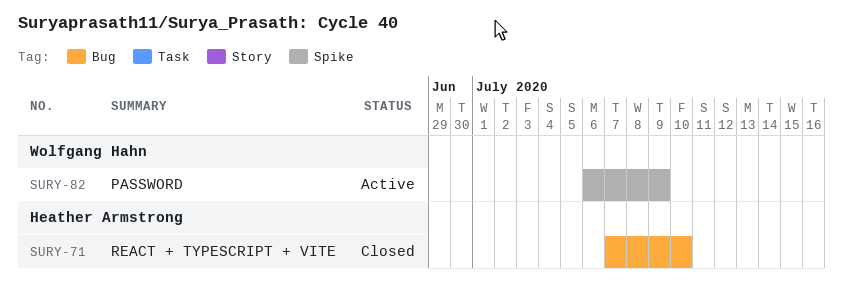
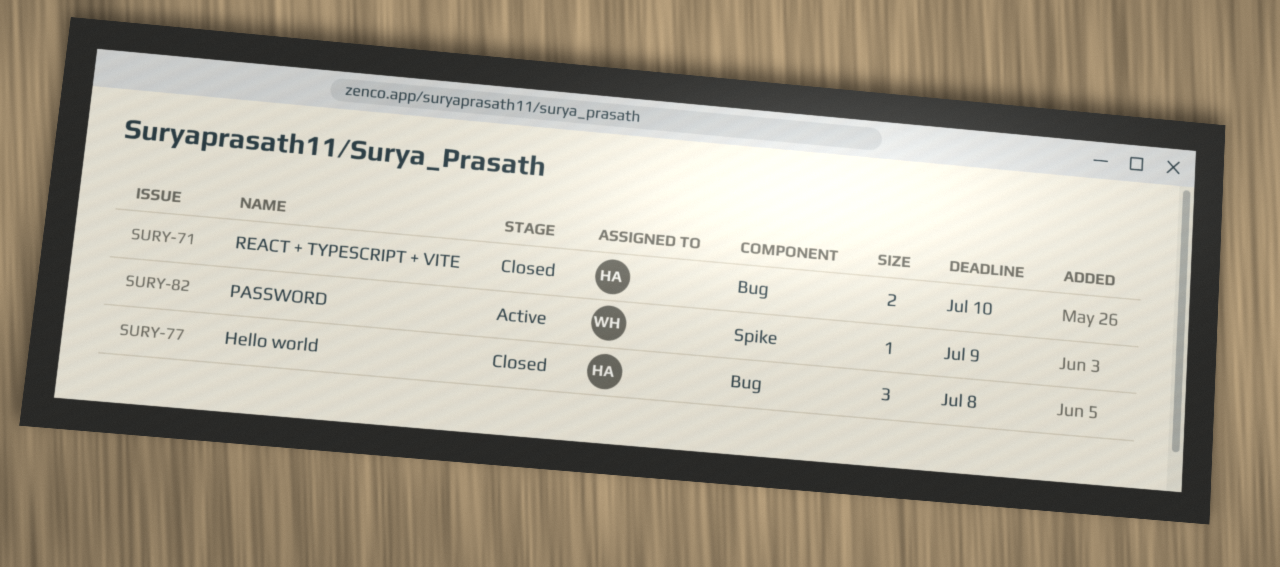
SURY-77: none -> present

